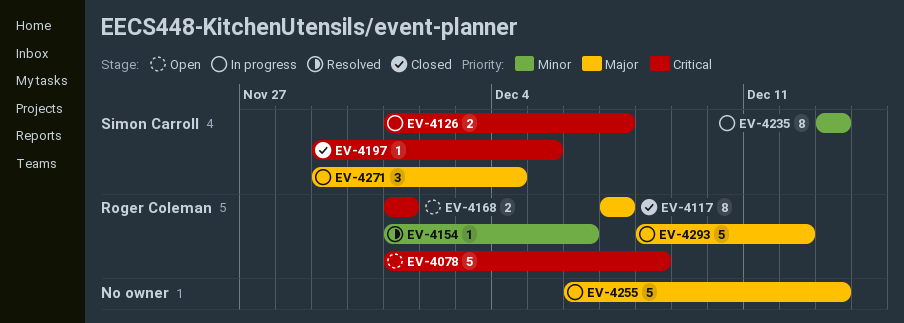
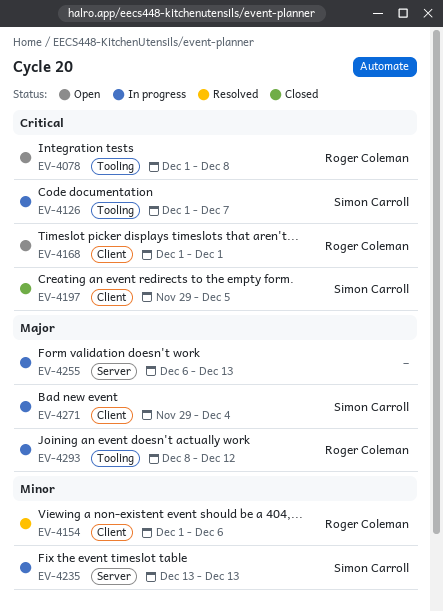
EV-4117: present -> none

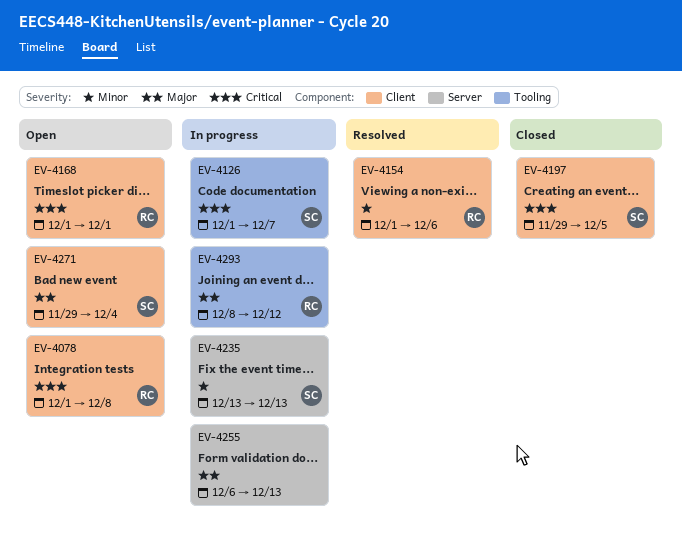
EV-4078, label: Tooling -> Client
EV-4271, status: In progress -> Open

